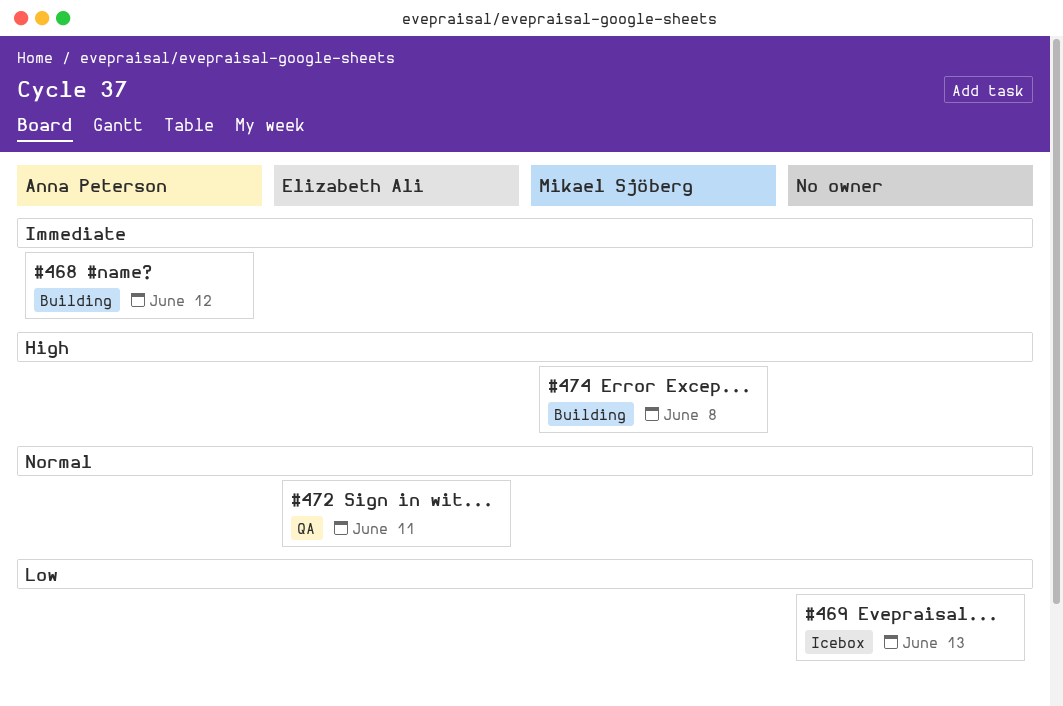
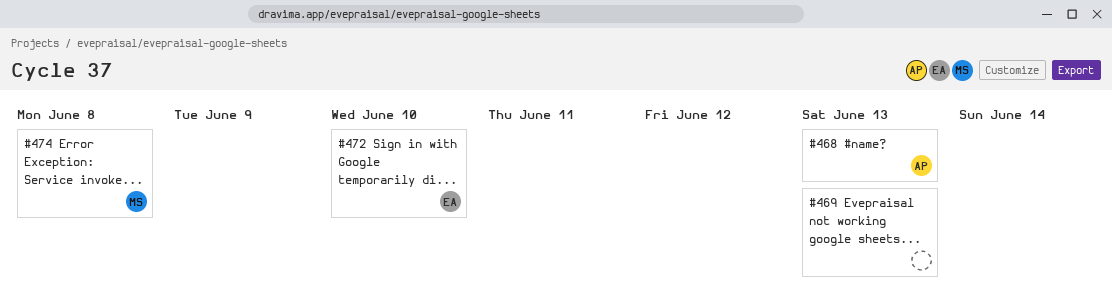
#468, due: Jun 12 -> Jun 13
#472, due: Jun 11 -> Jun 10

